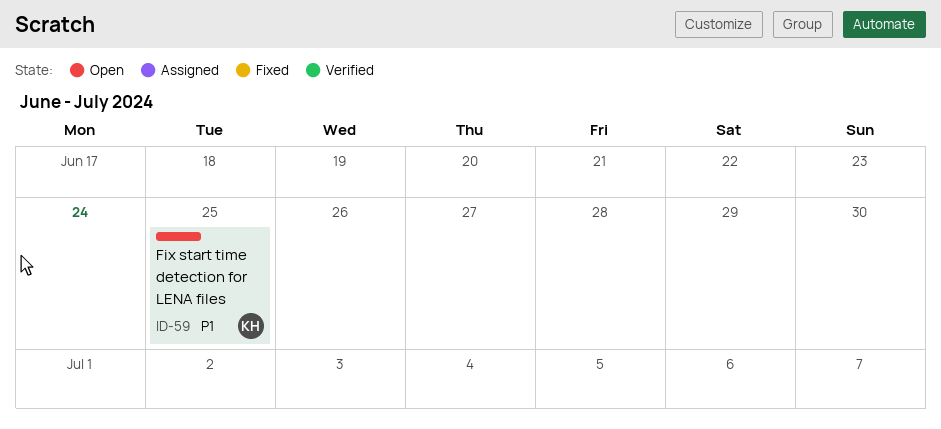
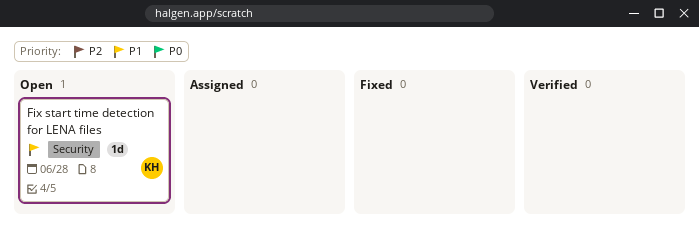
Fix start time detection for LENA files, due: Jun 25 -> Jun 28

